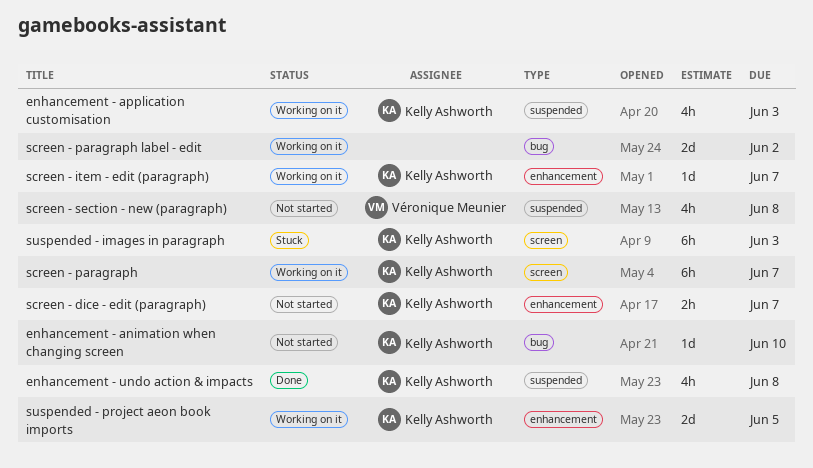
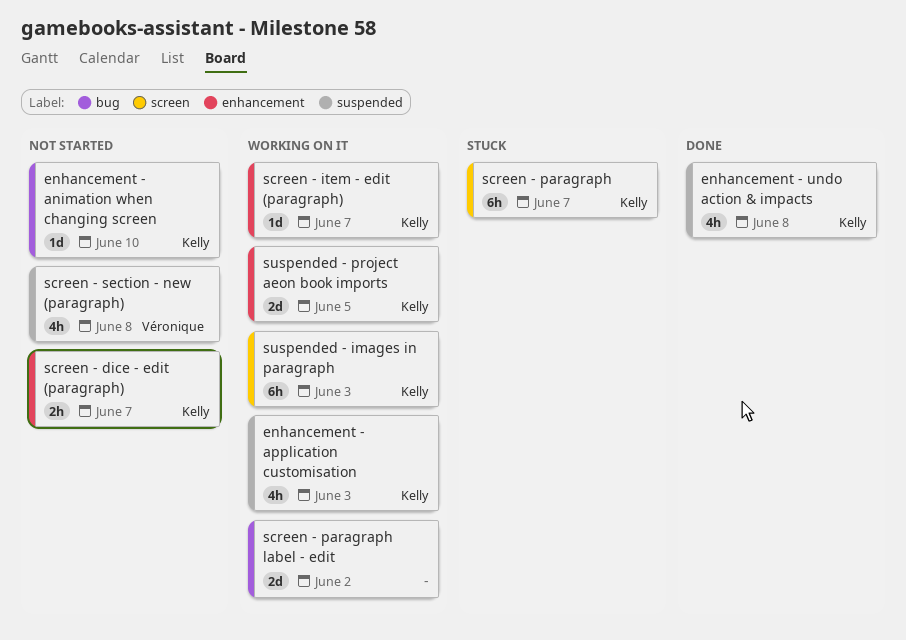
screen - paragraph, status: Working on it -> Stuck
suspended - images in paragraph, status: Stuck -> Working on it

